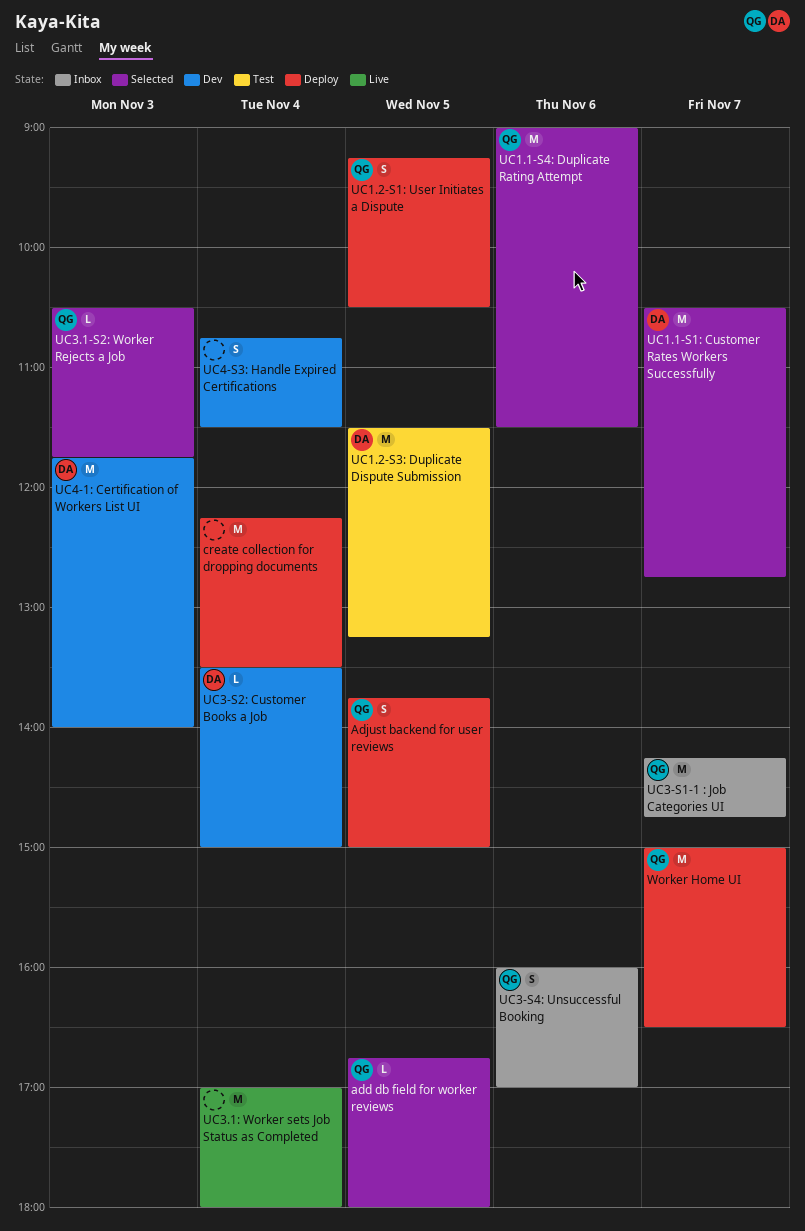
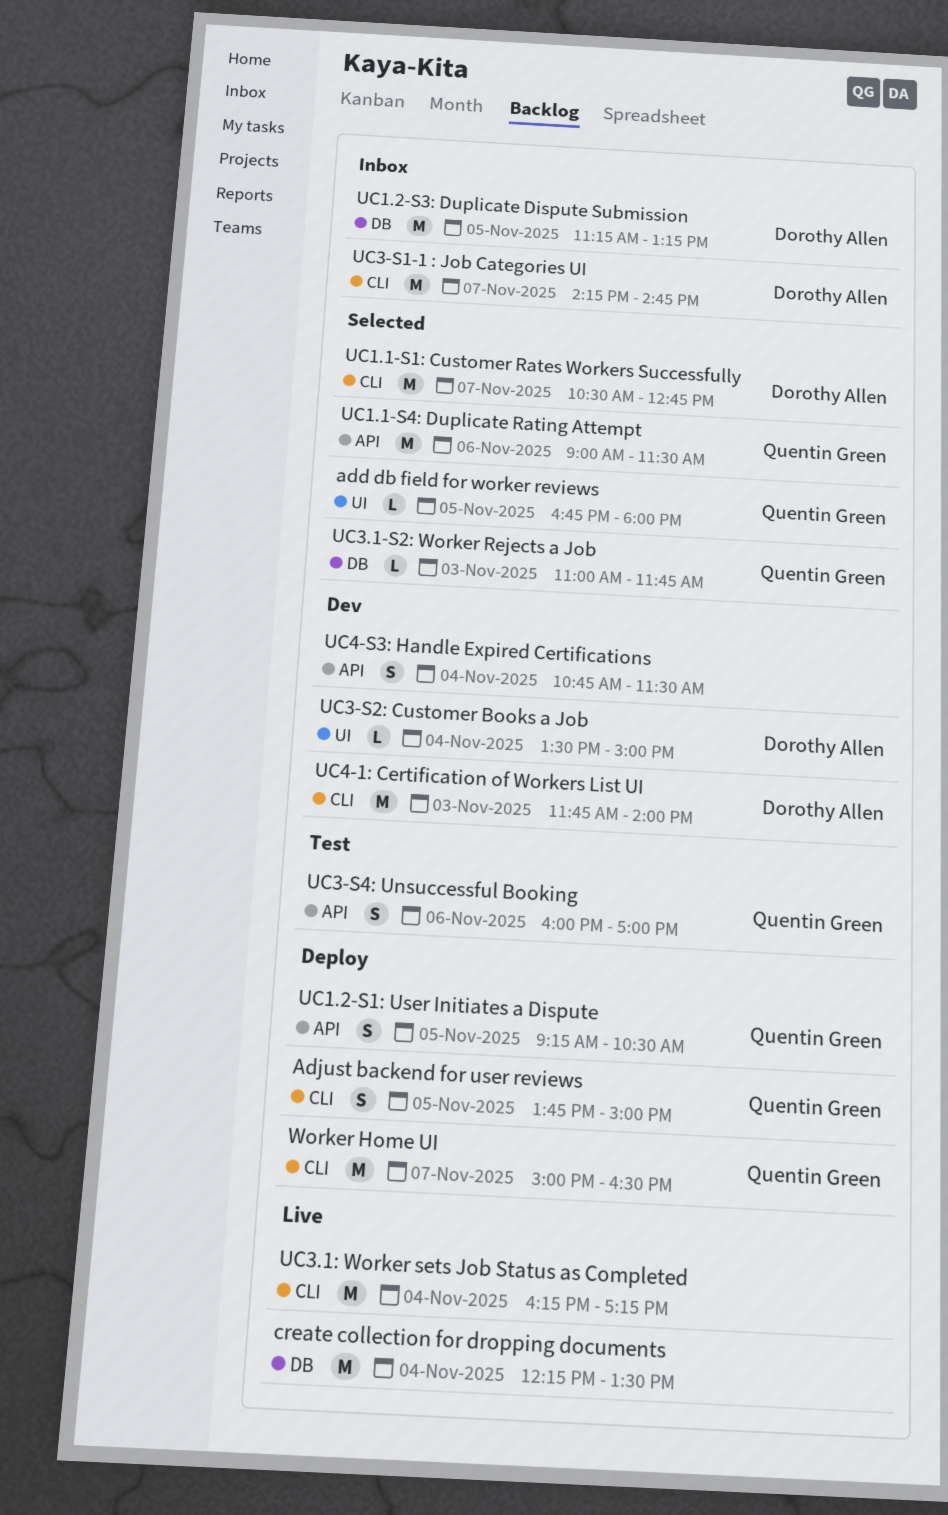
create collection for dropping documents, status: Deploy -> Live
UC1.2-S3: Duplicate Dispute Submission, status: Test -> Inbox
UC1.2-S3: Duplicate Dispute Submission, begins: 11:30 -> 11:15
UC3-S1-1 : Job Categories UI, owner: Quentin Green -> Dorothy Allen
UC3-S4: Unsuccessful Booking, status: Inbox -> Test
UC3.1-S2: Worker Rejects a Job, begins: 10:30 -> 11:00
UC3.1: Worker sets Job Status as Completed, begins: 17:00 -> 16:15
UC3.1: Worker sets Job Status as Completed, ends: 18:00 -> 17:15

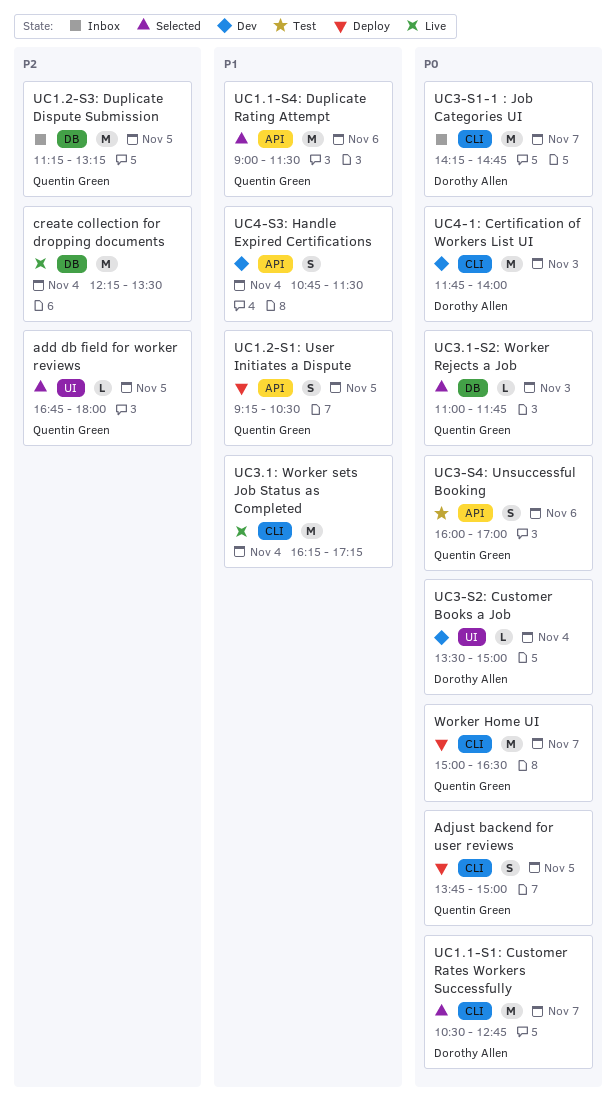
UC1.2-S3: Duplicate Dispute Submission, owner: Dorothy Allen -> Quentin Green

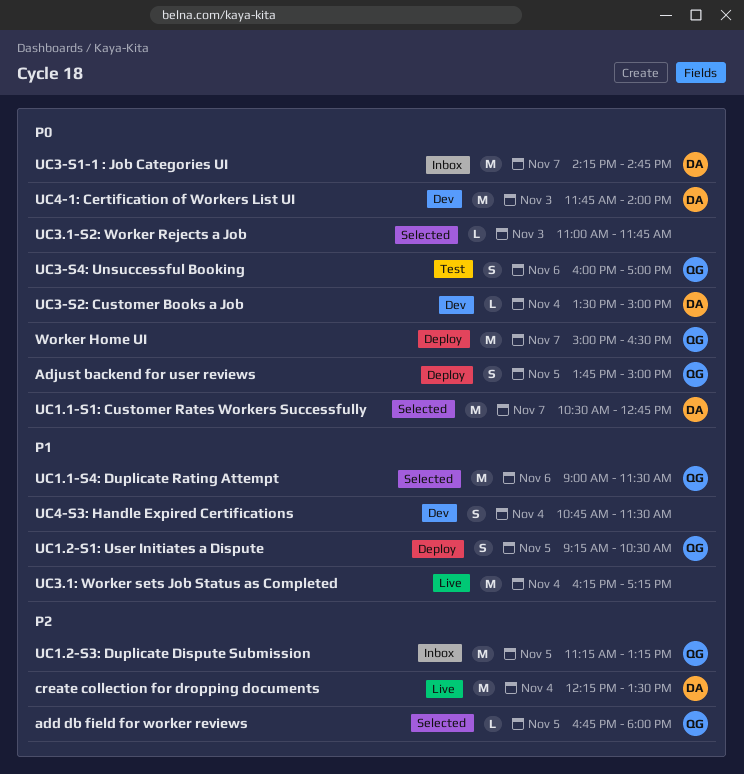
create collection for dropping documents, owner: none -> Dorothy Allen
UC3.1-S2: Worker Rejects a Job, owner: Quentin Green -> none

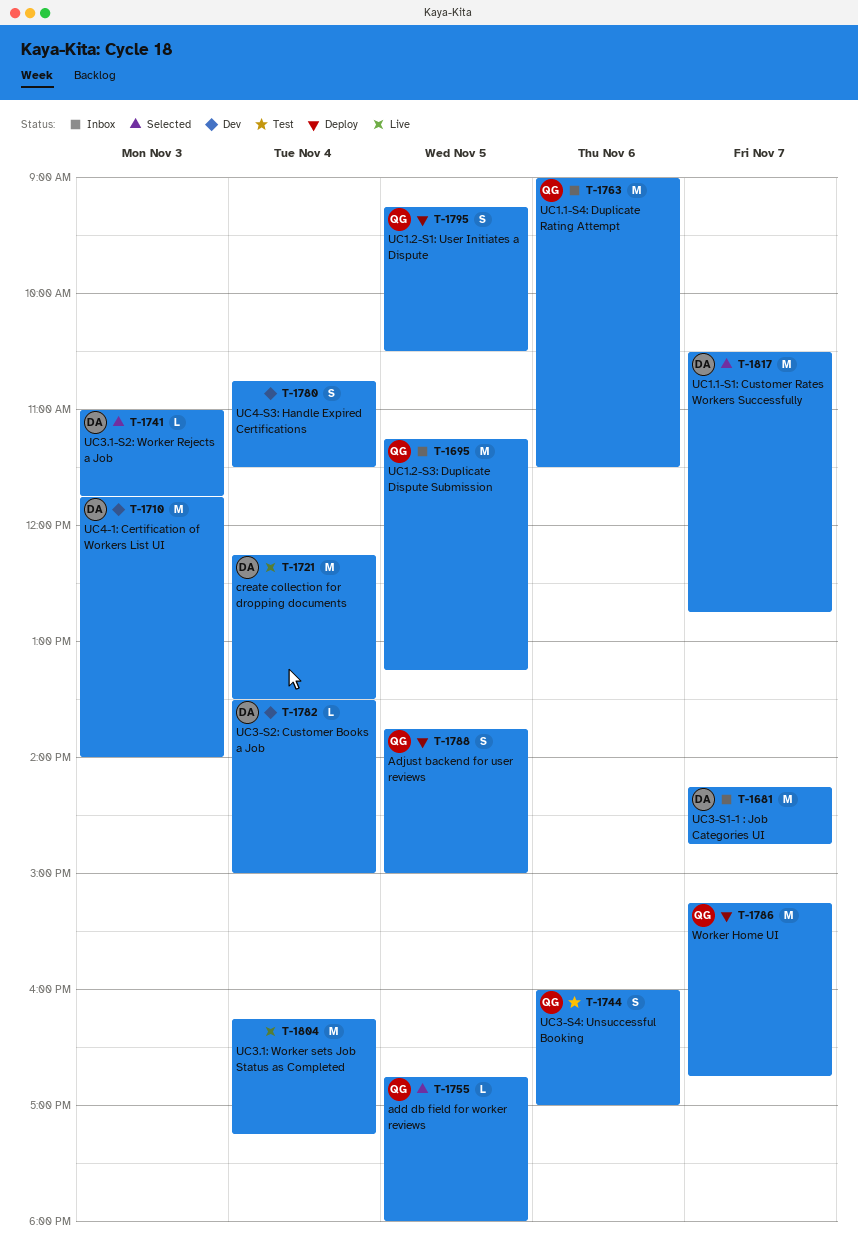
UC1.1-S4: Duplicate Rating Attempt, status: Selected -> Inbox
UC3.1-S2: Worker Rejects a Job, owner: none -> DA
Worker Home UI, begins: 15:00 -> 15:15
Worker Home UI, ends: 16:30 -> 16:45

